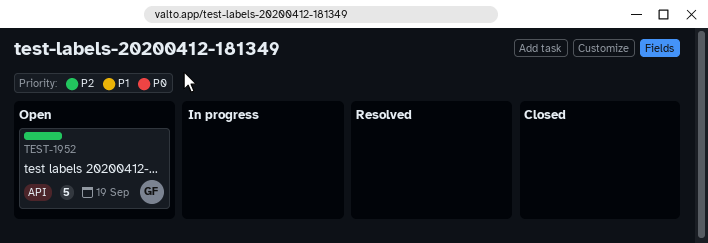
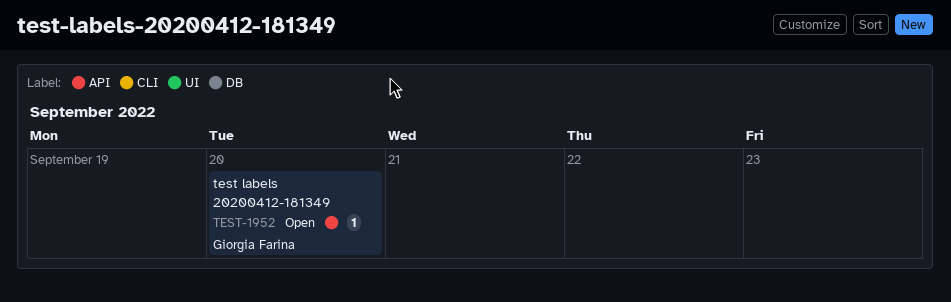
TEST-1952, estimate: 5 -> 1
TEST-1952, due: Sep 19 -> Sep 20

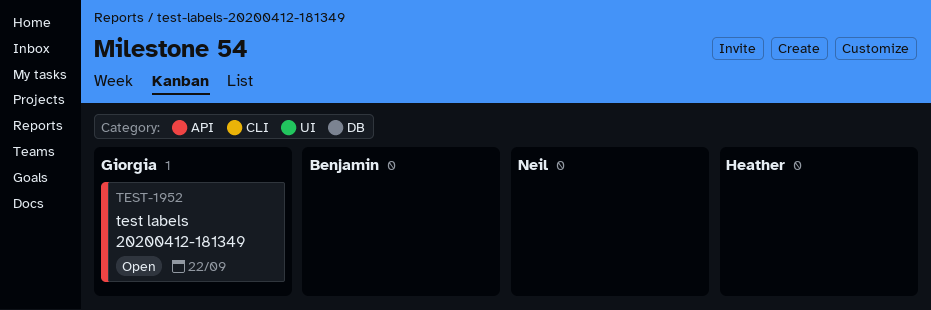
TEST-1952, due: Sep 20 -> Sep 22

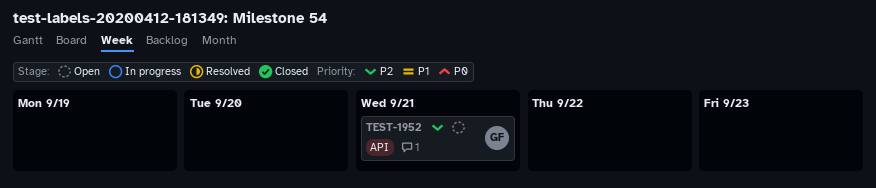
TEST-1952, due: Sep 22 -> Sep 21

